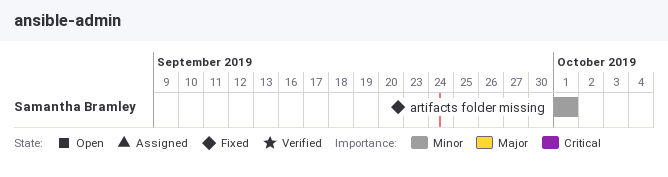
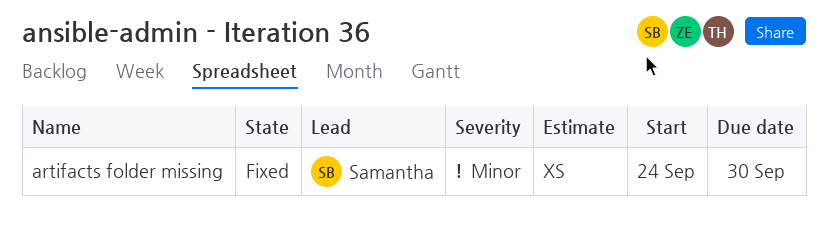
artifacts folder missing, start: Oct 1 -> Sep 24
artifacts folder missing, due: Oct 1 -> Sep 30

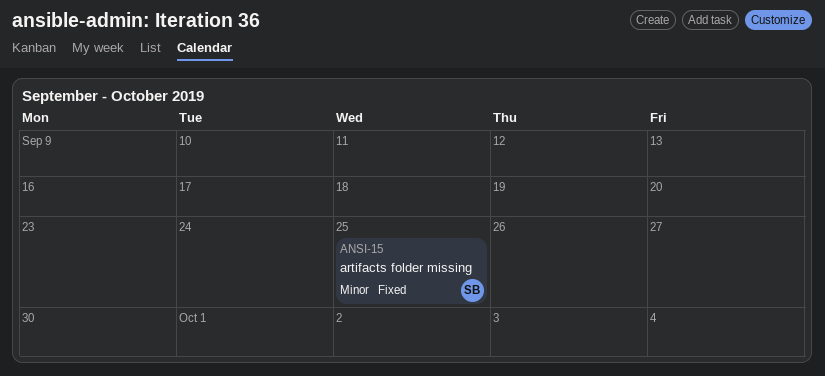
artifacts folder missing, due: Sep 30 -> Sep 25

